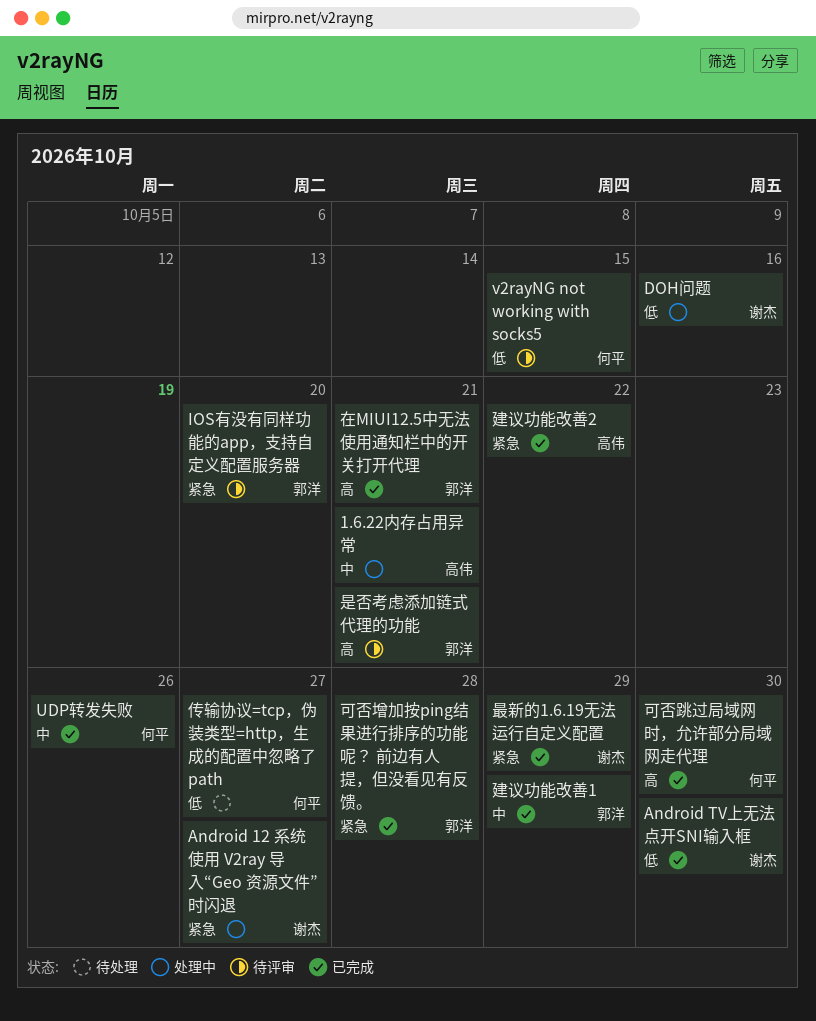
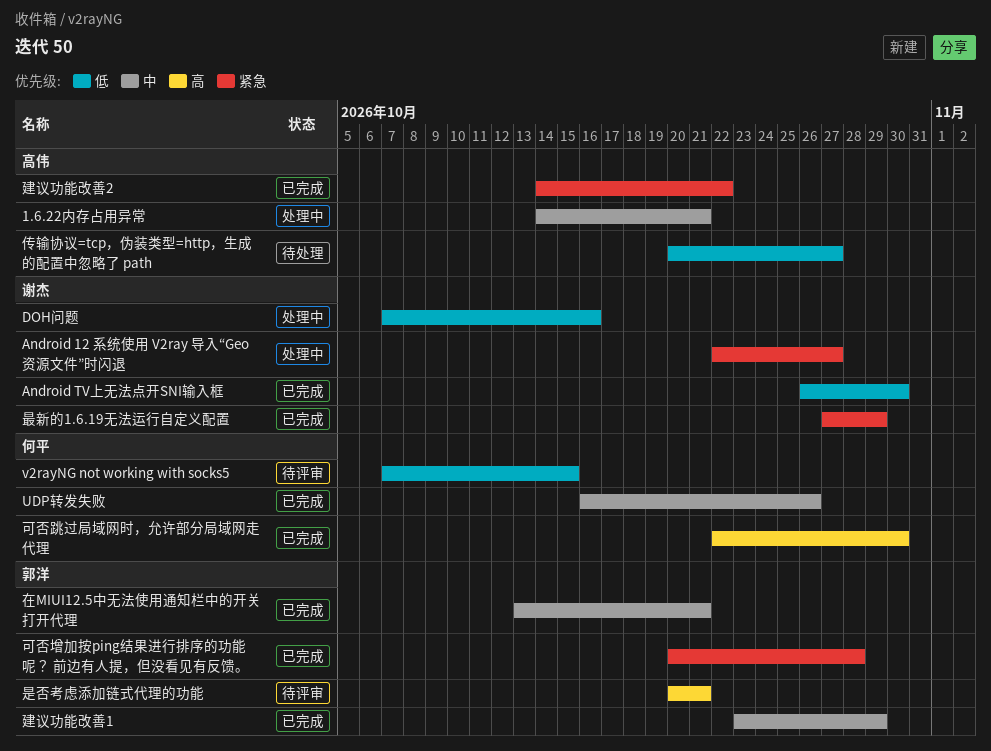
IOS有没有同样功能的app，支持自定义配置服务器: present -> none
传输协议=tcp，伪装类型=http，生成的配置中忽略了 path, owner: 何平 -> 高伟
在MIUI12.5中无法使用通知栏中的开关打开代理, priority: 高 -> 中

